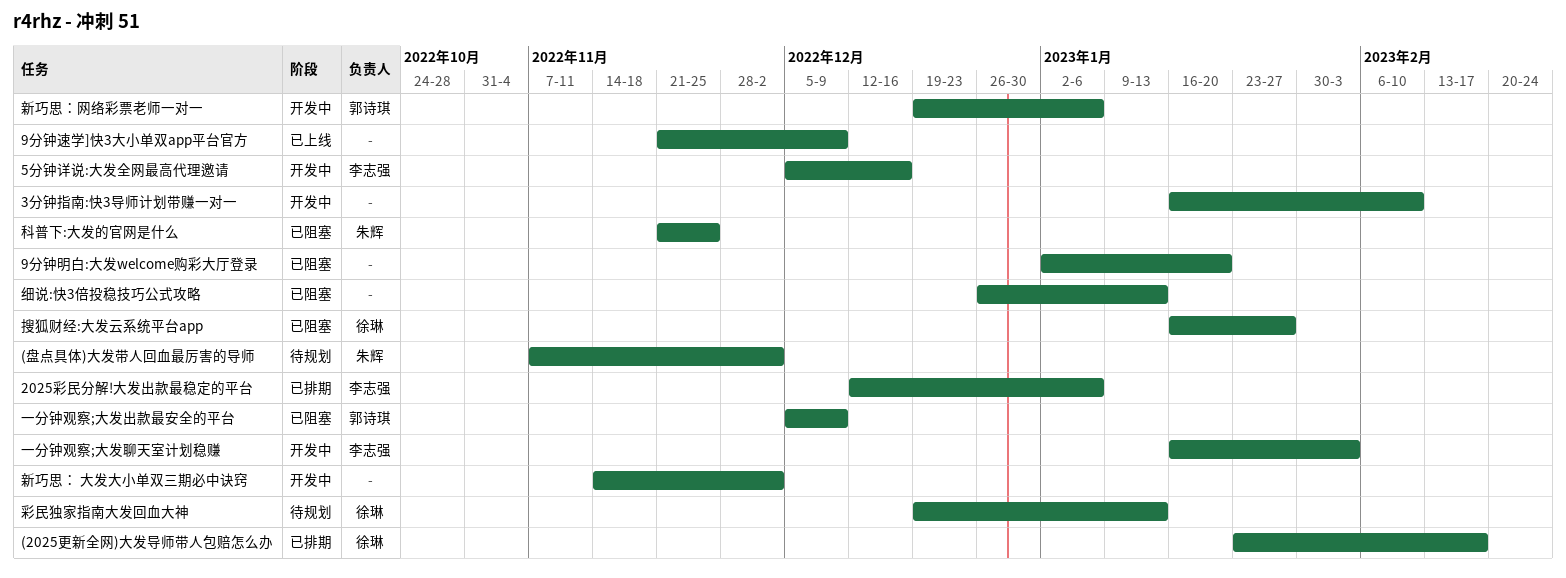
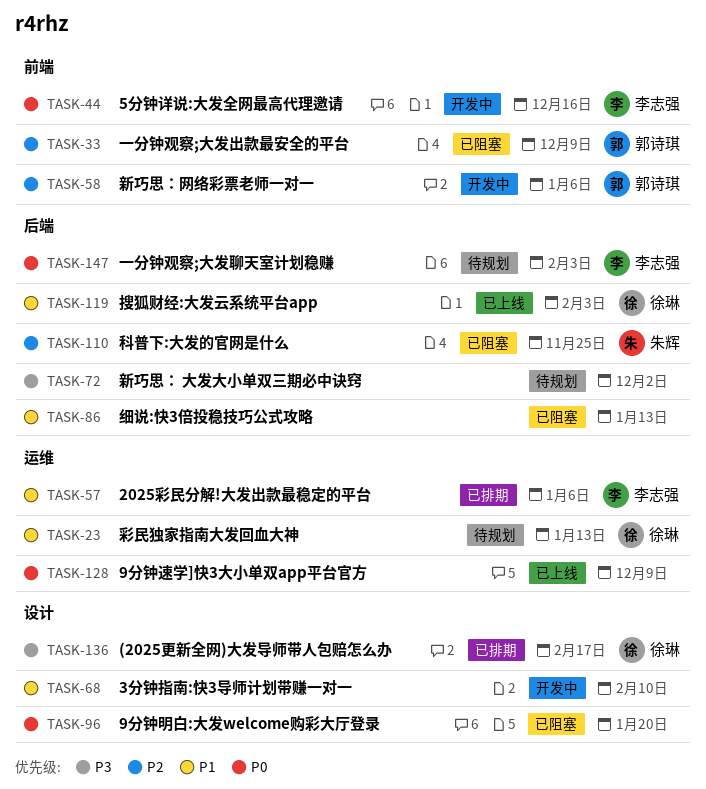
(盘点具体)大发带人回血最厉害的导师: present -> none
一分钟观察;大发聊天室计划稳赚, status: 开发中 -> 待规划
搜狐财经:大发云系统平台app, status: 已阻塞 -> 已上线
搜狐财经:大发云系统平台app, due: Jan 27 -> Feb 3
新巧思： 大发大小单双三期必中诀窍, status: 开发中 -> 待规划

